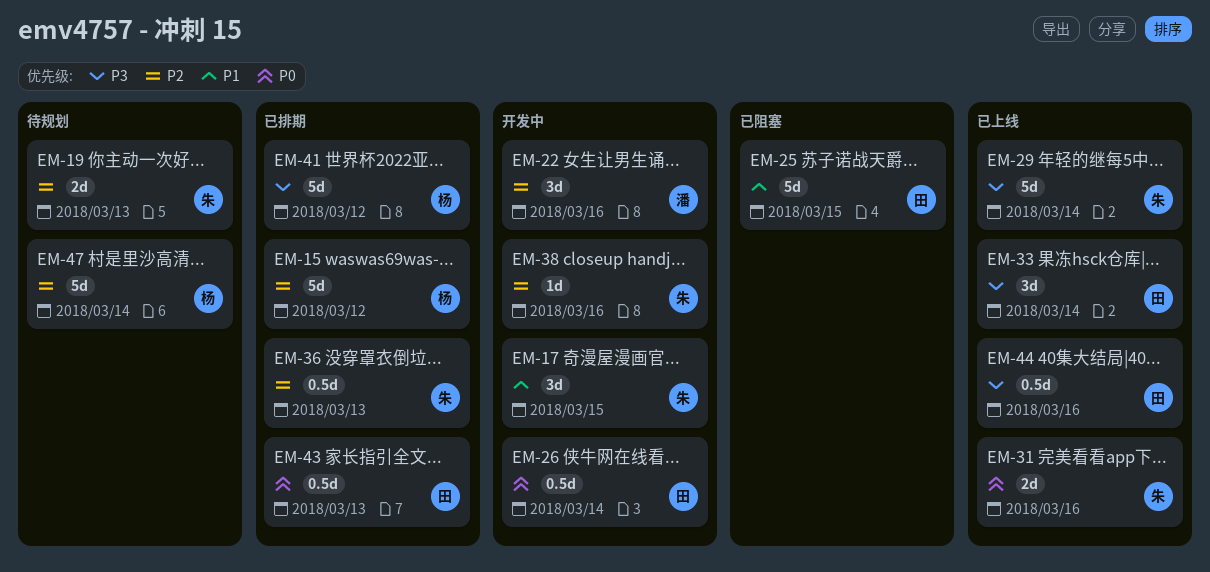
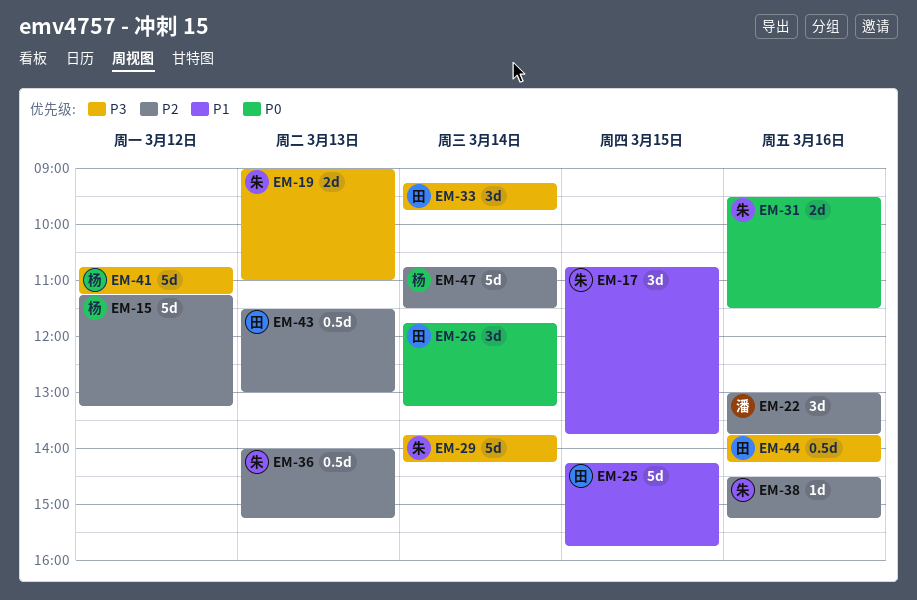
EM-19, priority: P2 -> P3
EM-26, estimate: 0.5d -> 3d
EM-43, priority: P0 -> P2

